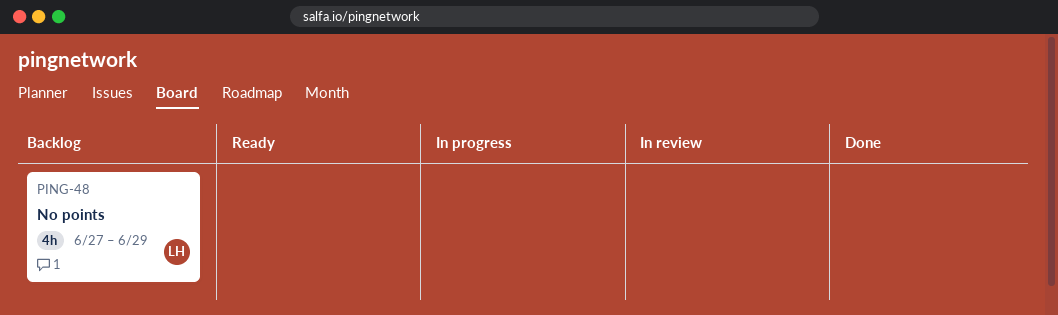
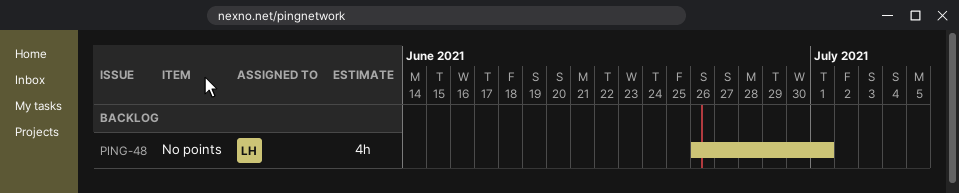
PING-48, start: Jun 27 -> Jun 26
PING-48, due: Jun 29 -> Jul 1

